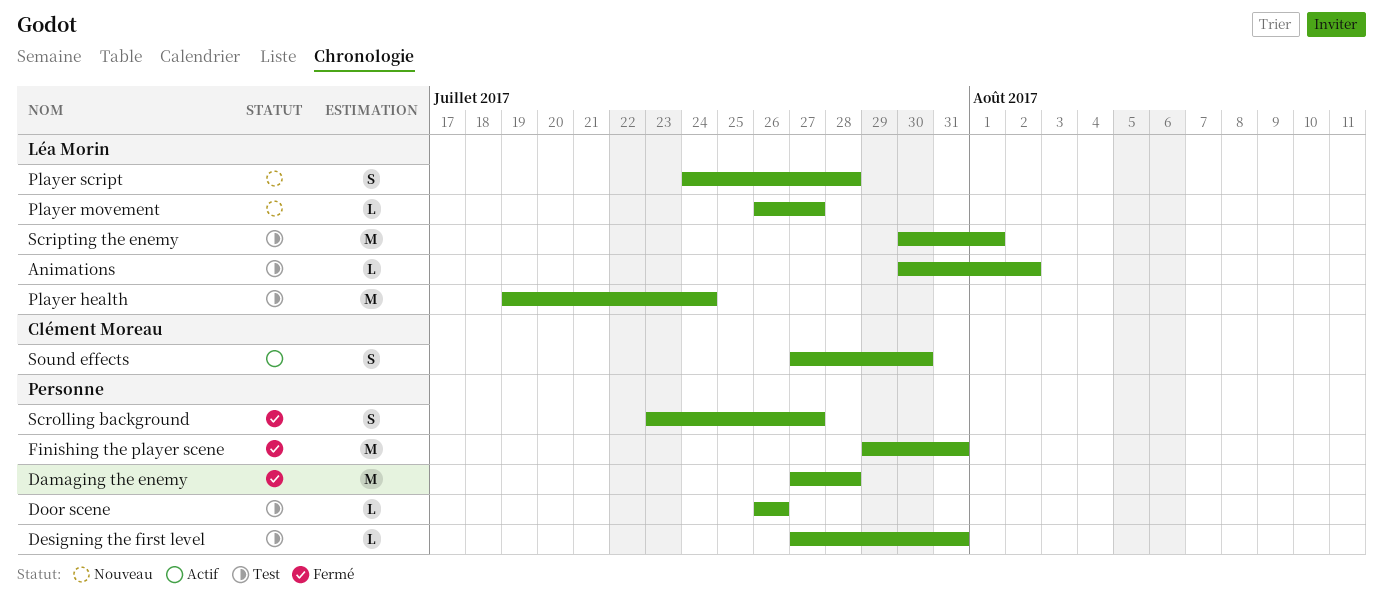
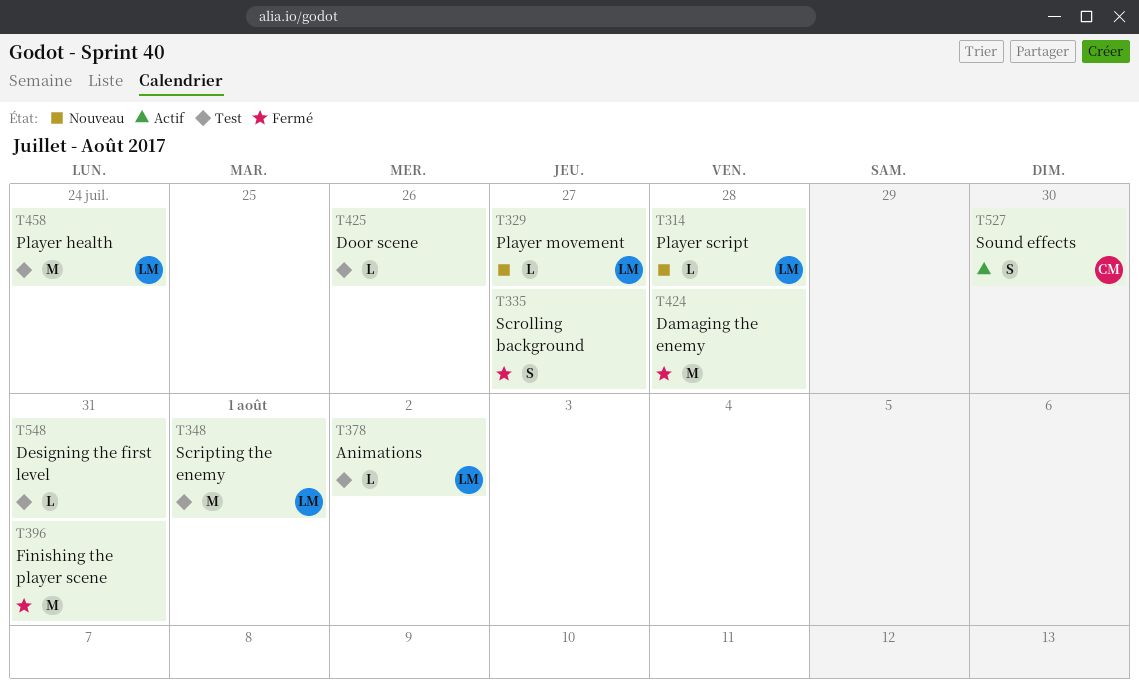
Player script, estimate: S -> L

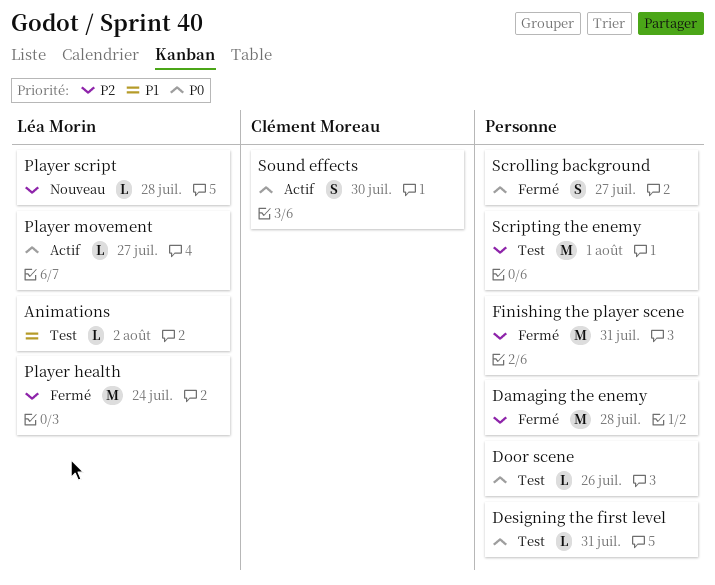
Player health, status: Test -> Fermé
Player movement, status: Nouveau -> Actif
Scripting the enemy, owner: Léa Morin -> none

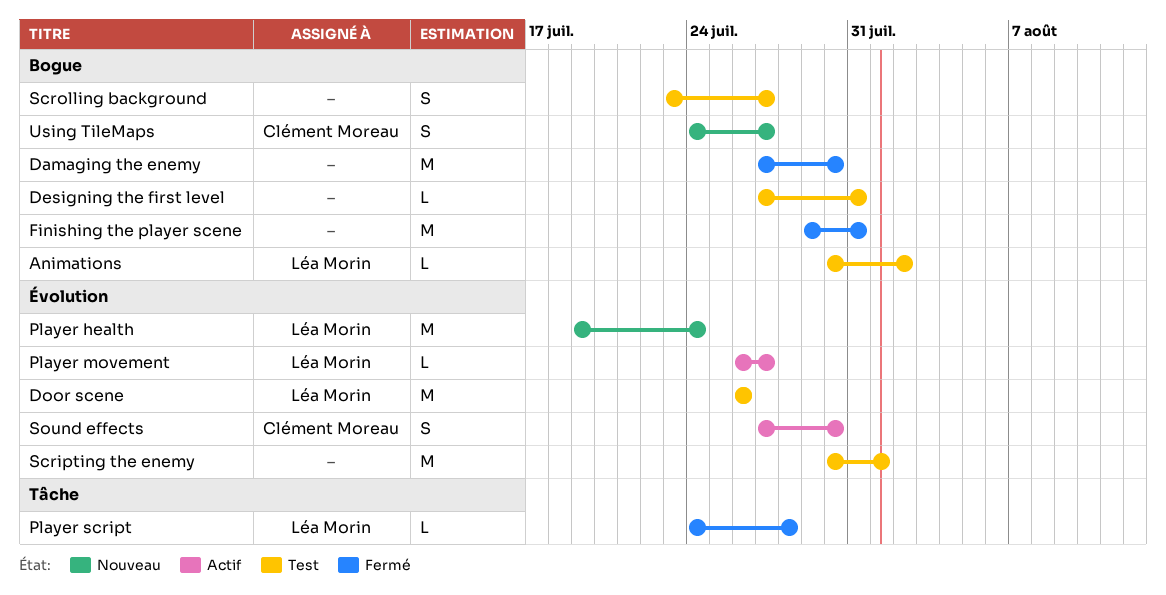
Damaging the enemy, due: Jul 28 -> Jul 30
Door scene, owner: none -> Léa Morin
Door scene, estimate: L -> M
Player health, status: Fermé -> Nouveau
Player script, status: Nouveau -> Fermé
Scrolling background, status: Fermé -> Test
Using TileMaps: none -> present

